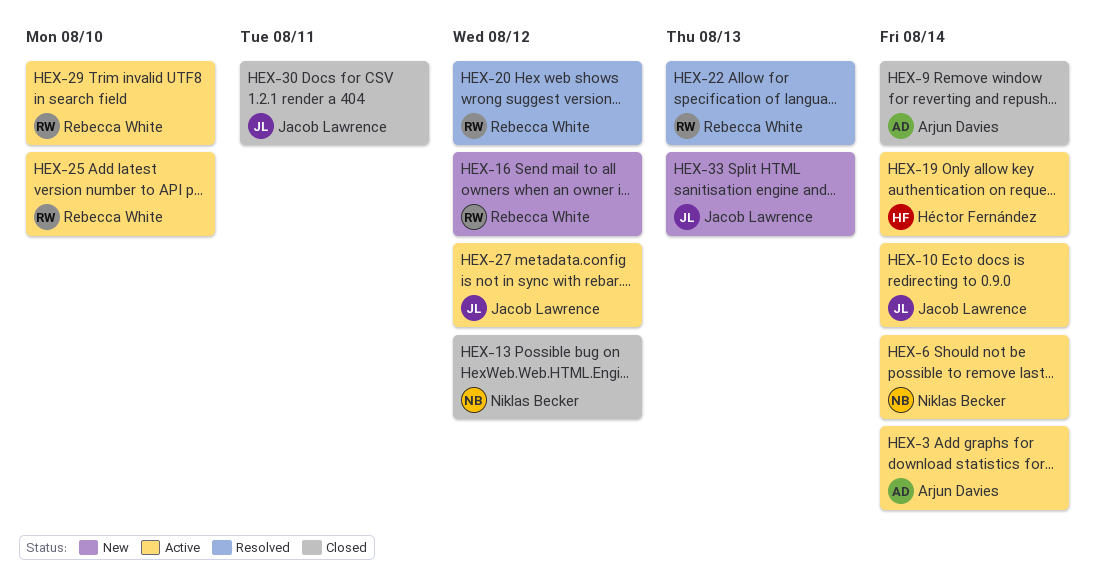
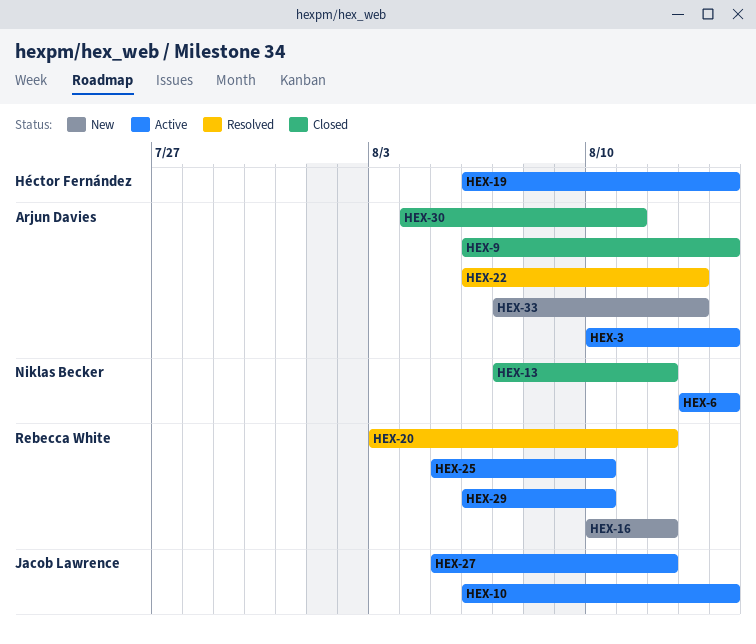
HEX-22, owner: Rebecca White -> Arjun Davies
HEX-30, owner: Jacob Lawrence -> Arjun Davies
HEX-33, owner: Jacob Lawrence -> Arjun Davies

